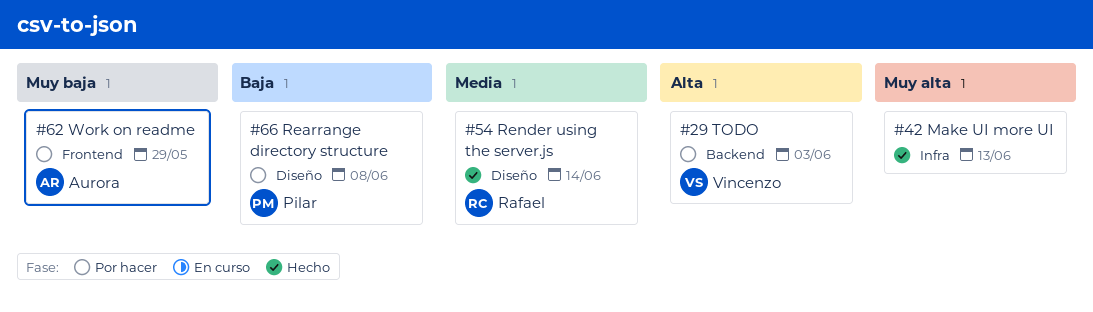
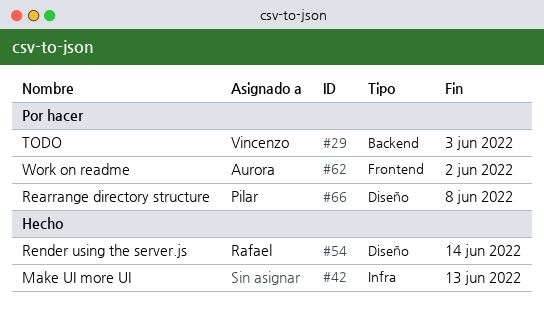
#62, due: May 29 -> Jun 2

